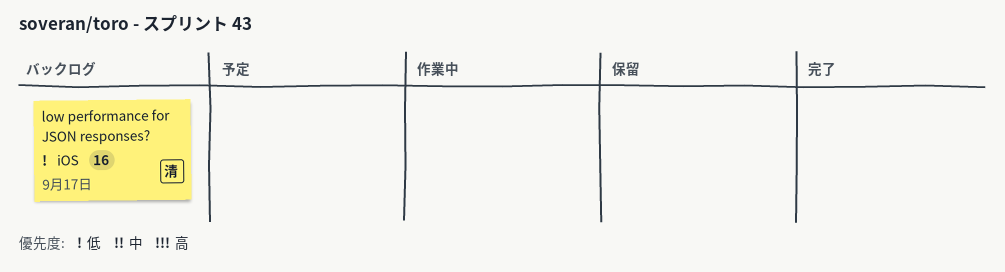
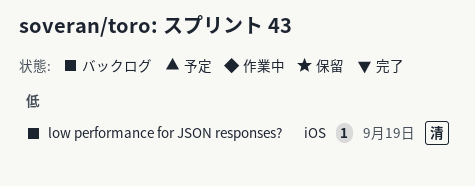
low performance for JSON responses?, estimate: 16 -> 1
low performance for JSON responses?, due: Sep 17 -> Sep 19

